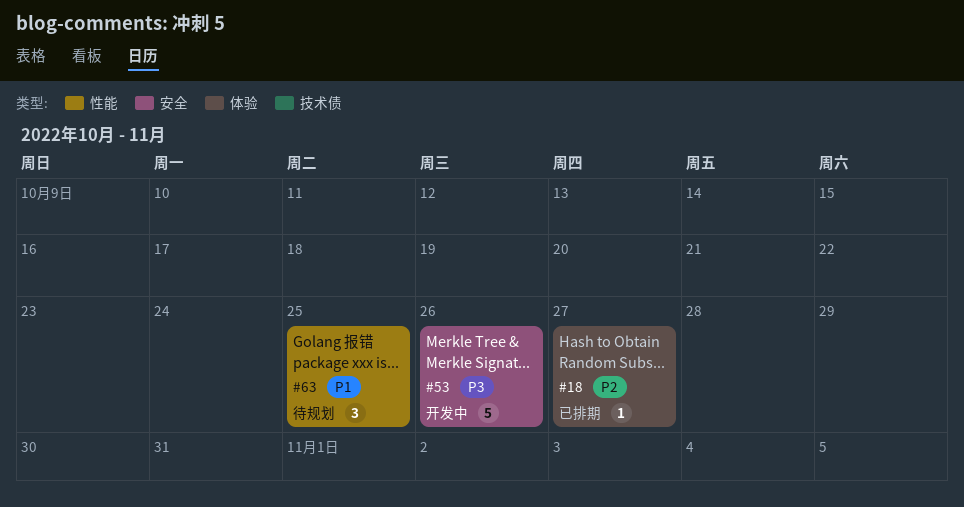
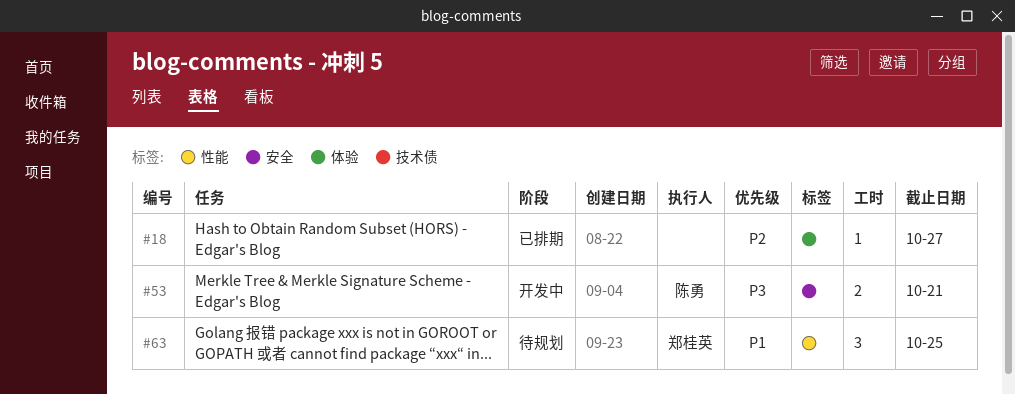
#53, estimate: 5 -> 2
#53, due: Oct 26 -> Oct 21

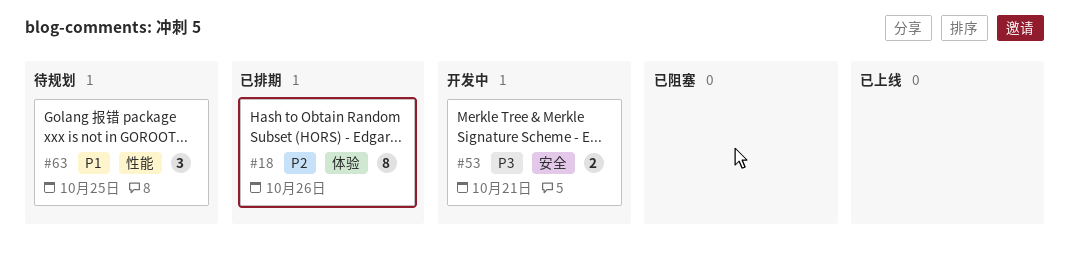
#18, estimate: 1 -> 8
#18, due: Oct 27 -> Oct 26

